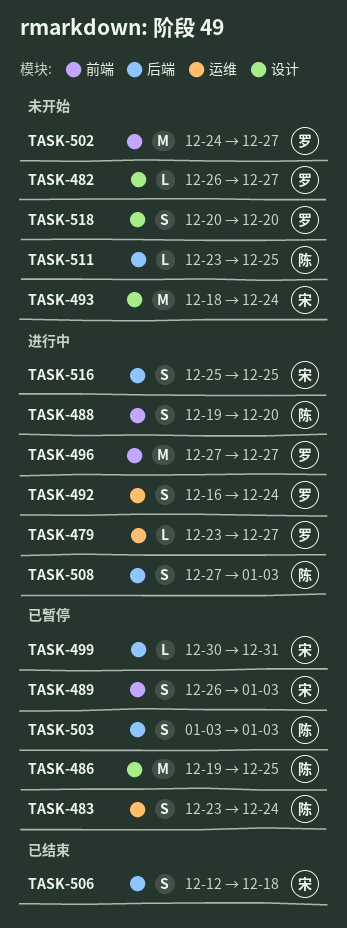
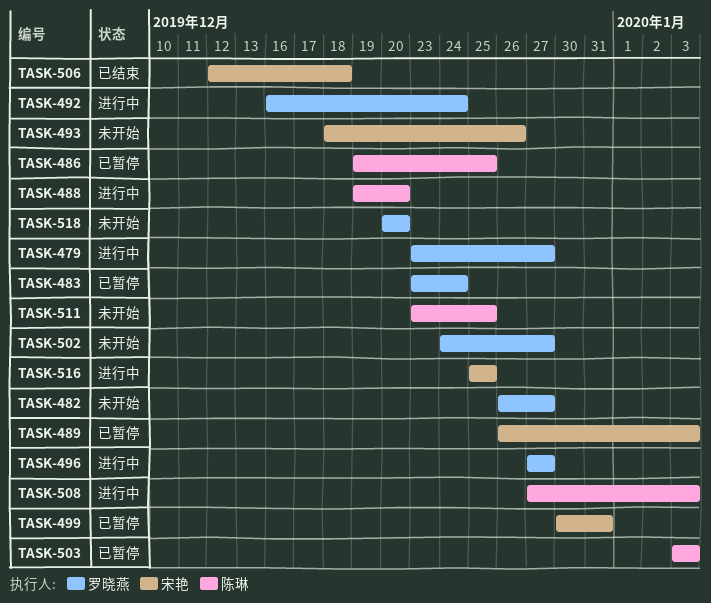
TASK-483, owner: 陈琳 -> 罗晓燕
TASK-493, due: Dec 24 -> Dec 26

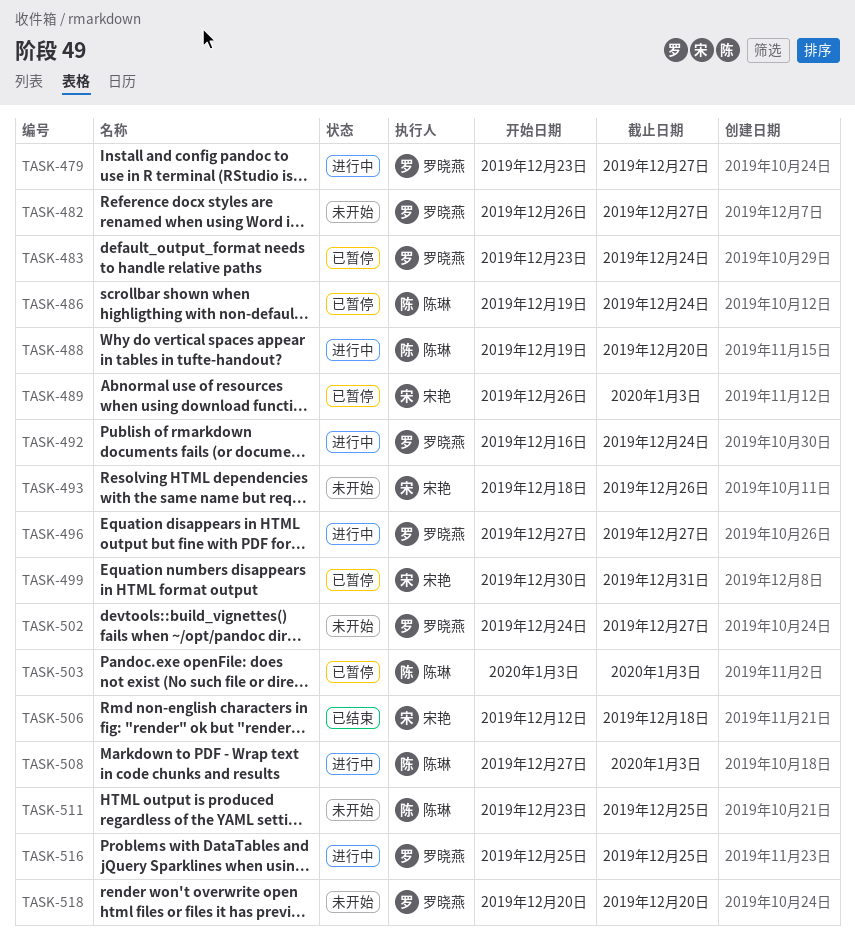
TASK-486, due: Dec 25 -> Dec 24
TASK-516, owner: 宋艳 -> 罗晓燕

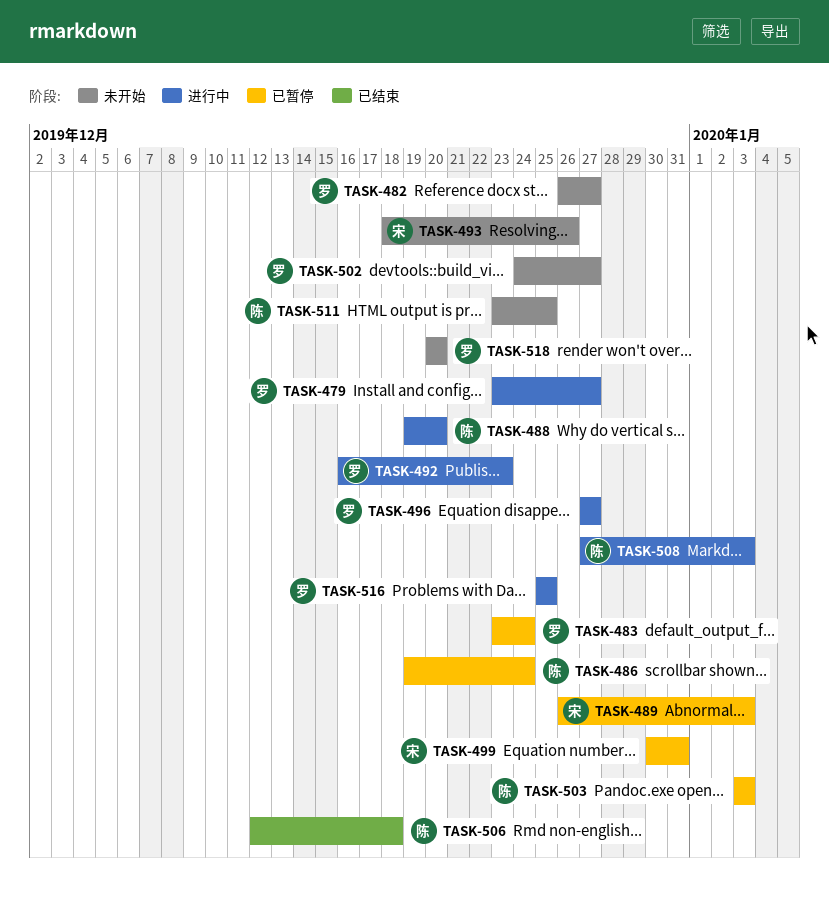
TASK-492, due: Dec 24 -> Dec 23
TASK-506, owner: 宋艳 -> 陈琳

